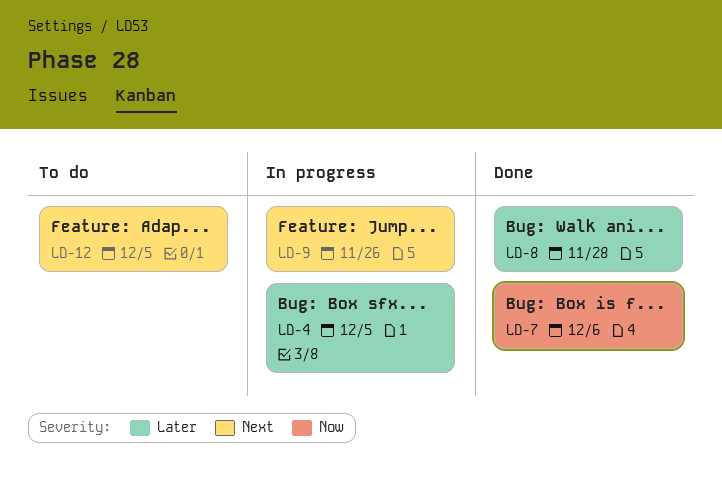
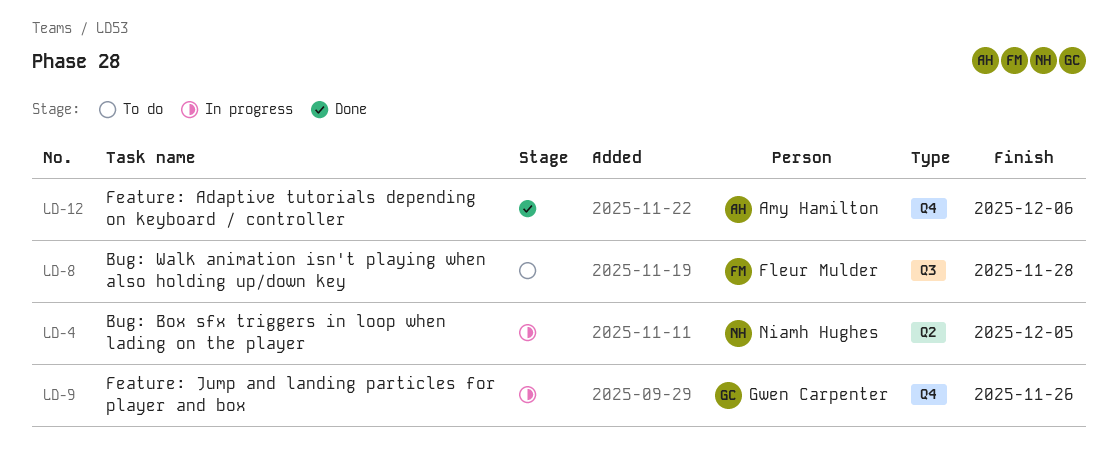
LD-7: present -> none
LD-8, status: Done -> To do
LD-12, status: To do -> Done
LD-12, due: Dec 5 -> Dec 6

